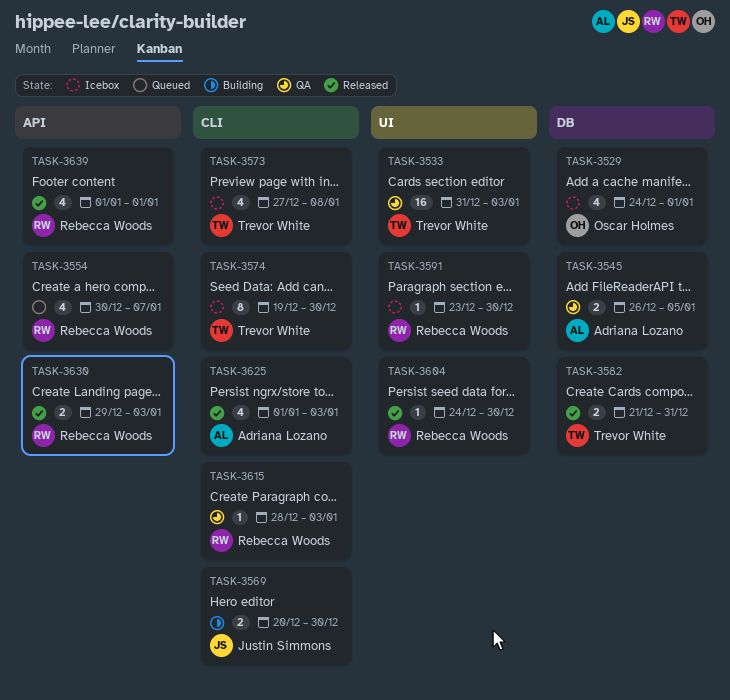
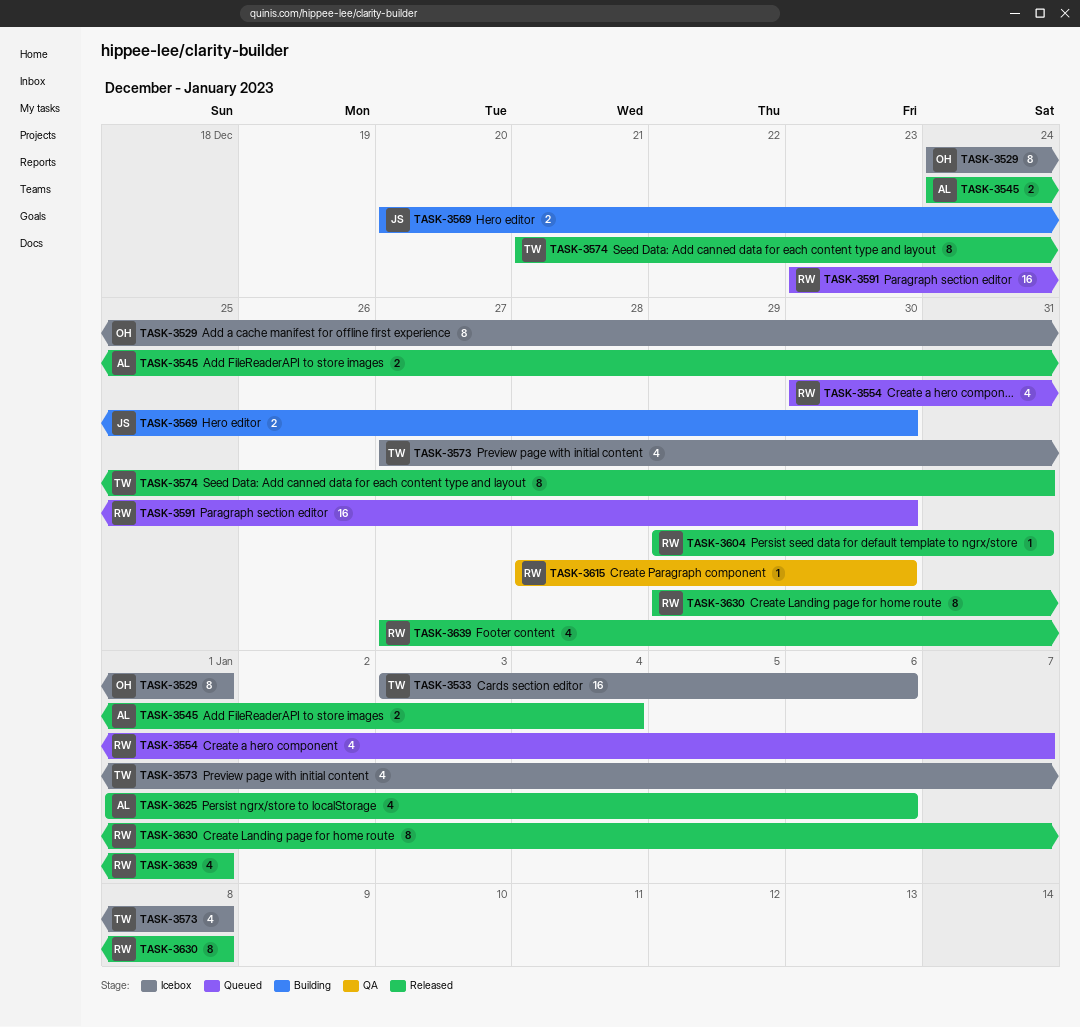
TASK-3529, estimate: 4 -> 8
TASK-3533, status: QA -> Icebox
TASK-3533, start: Dec 31 -> Jan 3
TASK-3533, due: Jan 3 -> Jan 6
TASK-3545, status: QA -> Released
TASK-3545, start: Dec 26 -> Dec 24
TASK-3545, due: Jan 5 -> Jan 4
TASK-3574, status: Icebox -> Released
TASK-3574, start: Dec 19 -> Dec 21
TASK-3574, due: Dec 30 -> Dec 31
TASK-3582: present -> none
TASK-3591, status: Icebox -> Queued
TASK-3591, estimate: 1 -> 16
TASK-3604, start: Dec 24 -> Dec 29
TASK-3604, due: Dec 30 -> Dec 31
TASK-3615, due: Jan 3 -> Dec 30
TASK-3625, due: Jan 3 -> Jan 6
TASK-3630, estimate: 2 -> 8
TASK-3630, due: Jan 3 -> Jan 8
TASK-3639, start: Jan 1 -> Dec 27

